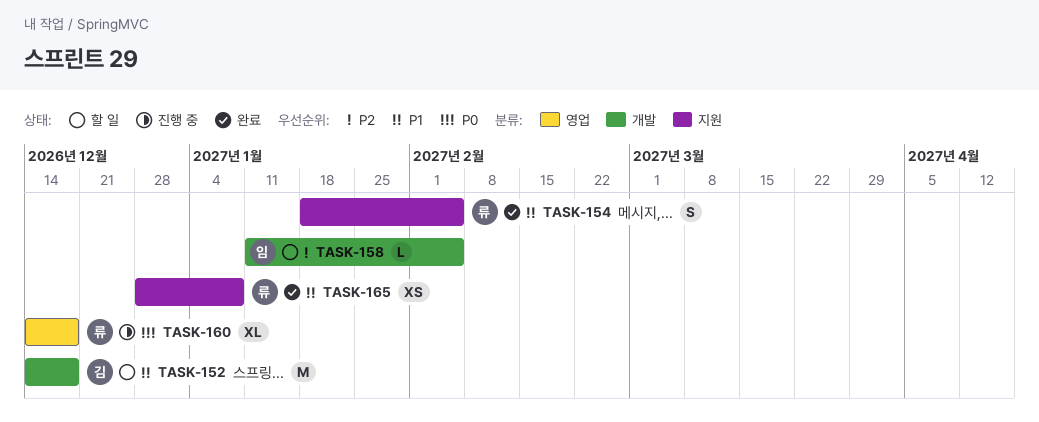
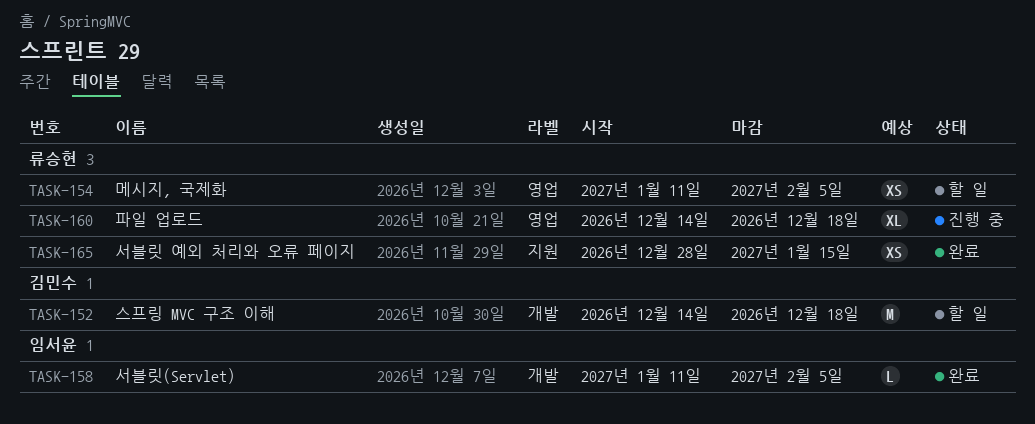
TASK-154, status: 완료 -> 할 일
TASK-154, label: 지원 -> 영업
TASK-154, estimate: S -> XS
TASK-154, start: Jan 18 -> Jan 11
TASK-158, status: 할 일 -> 완료
TASK-165, due: Jan 8 -> Jan 15

